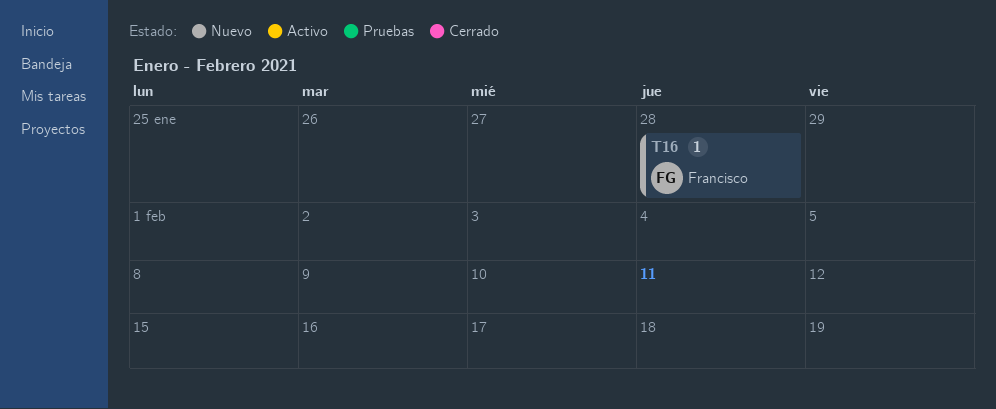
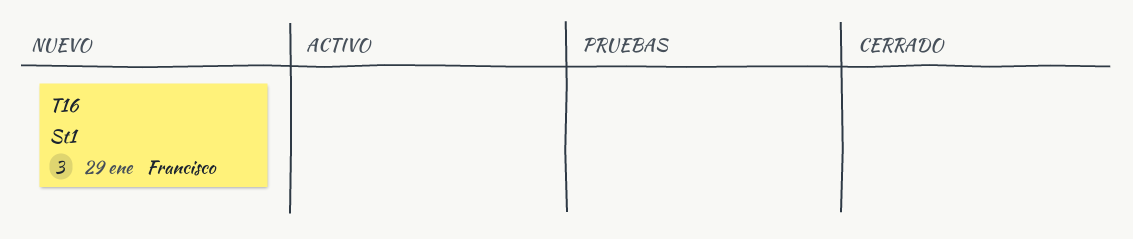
T16, estimate: 1 -> 3
T16, due: Jan 28 -> Jan 29

